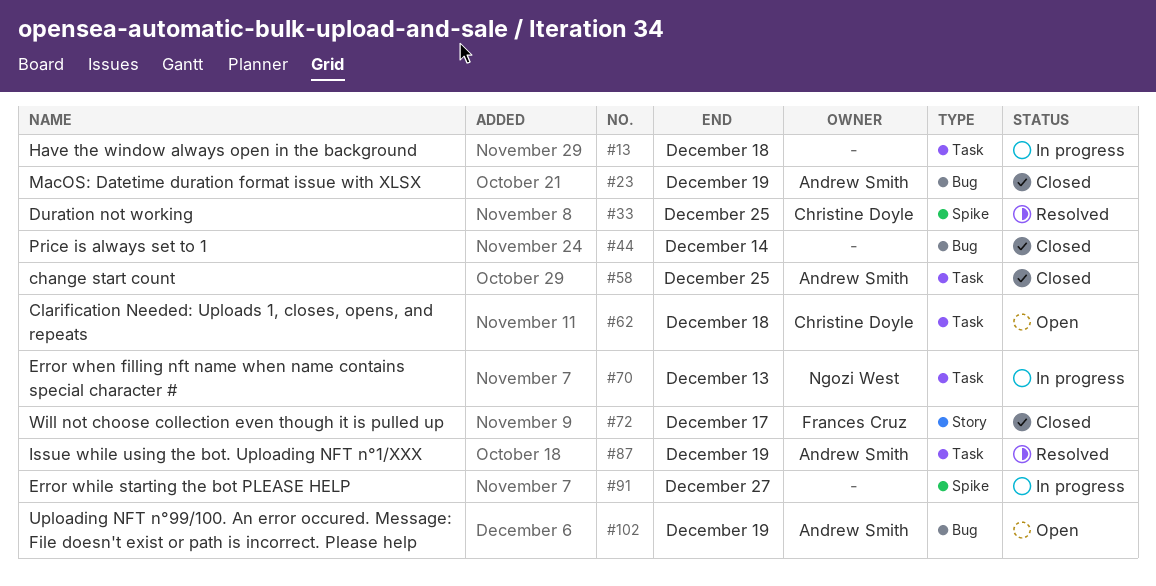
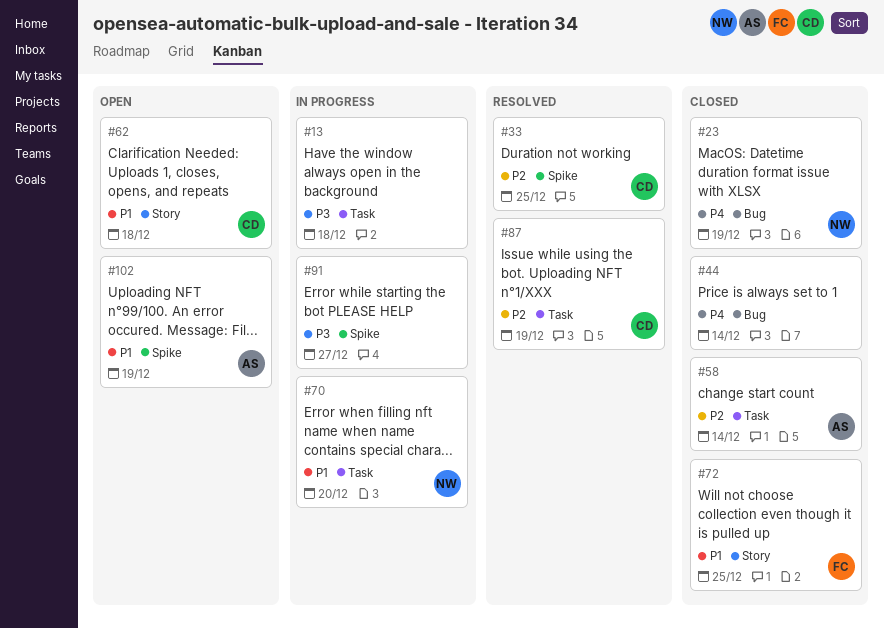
#23, owner: Andrew Smith -> Ngozi West
#58, due: Dec 25 -> Dec 14
#62, label: Task -> Story
#70, due: Dec 13 -> Dec 20
#72, due: Dec 17 -> Dec 25
#87, owner: Andrew Smith -> Christine Doyle
#102, label: Bug -> Spike

